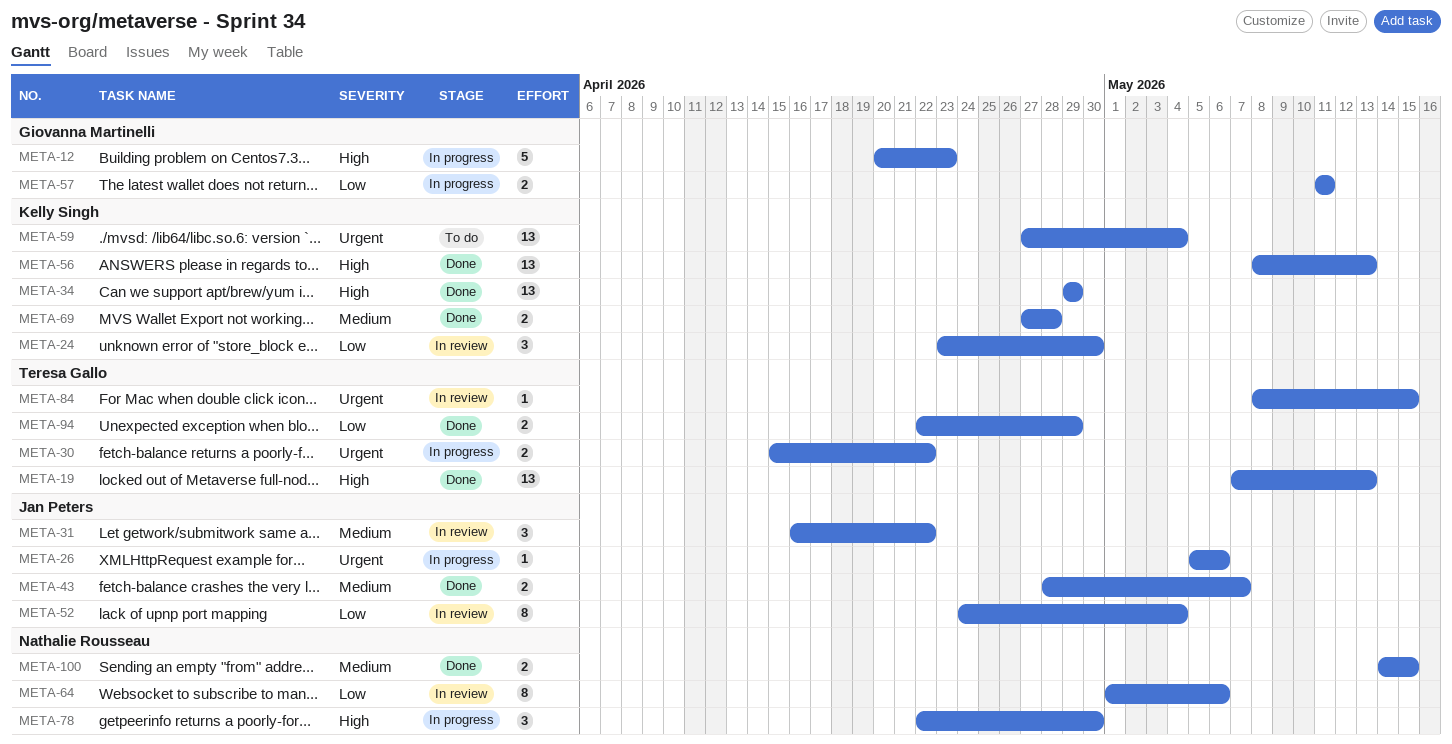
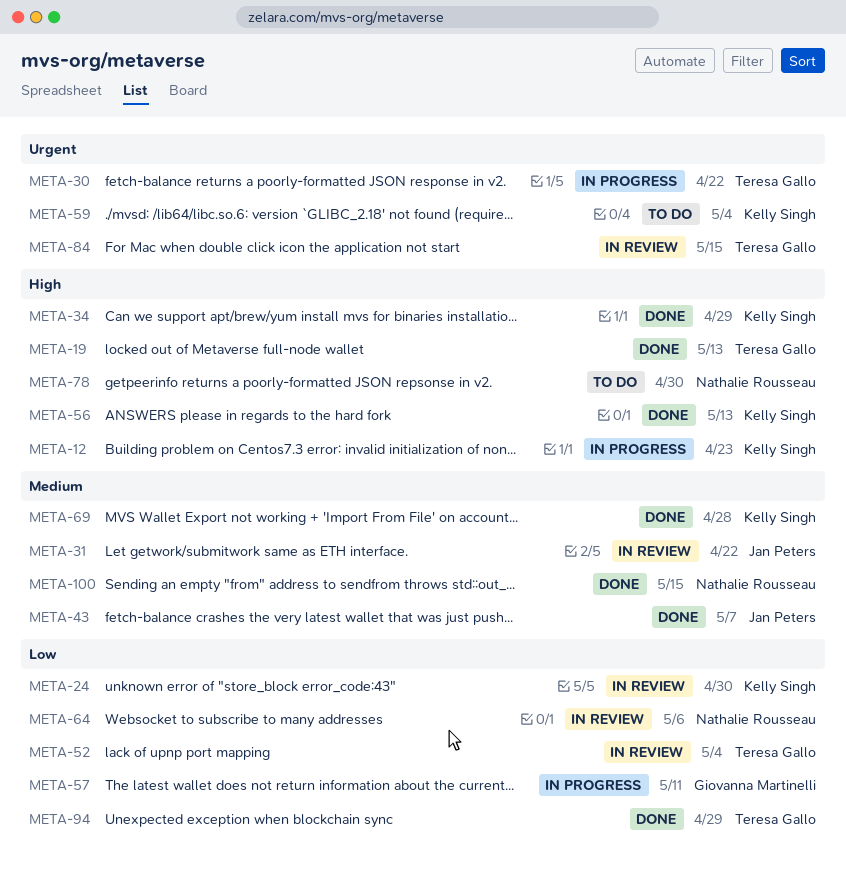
META-12, owner: Giovanna Martinelli -> Kelly Singh
META-26: present -> none
META-52, owner: Jan Peters -> Teresa Gallo
META-78, status: In progress -> To do

